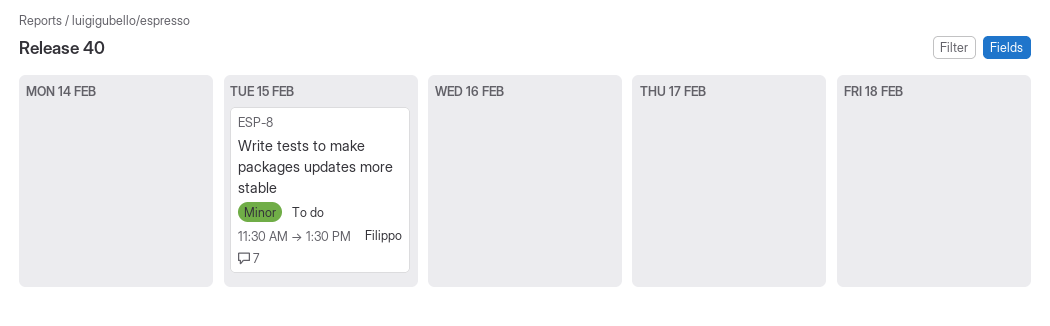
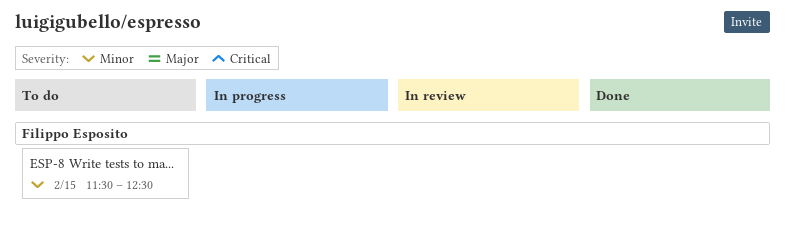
ESP-8, ends: 13:30 -> 12:30

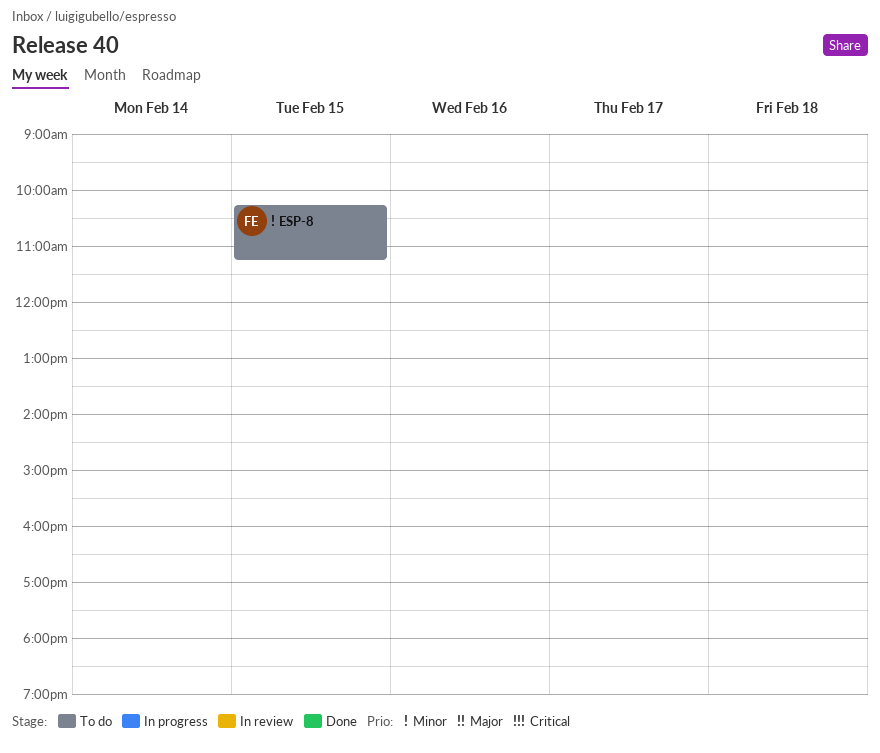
ESP-8, begins: 11:30 -> 10:15
ESP-8, ends: 12:30 -> 11:15

